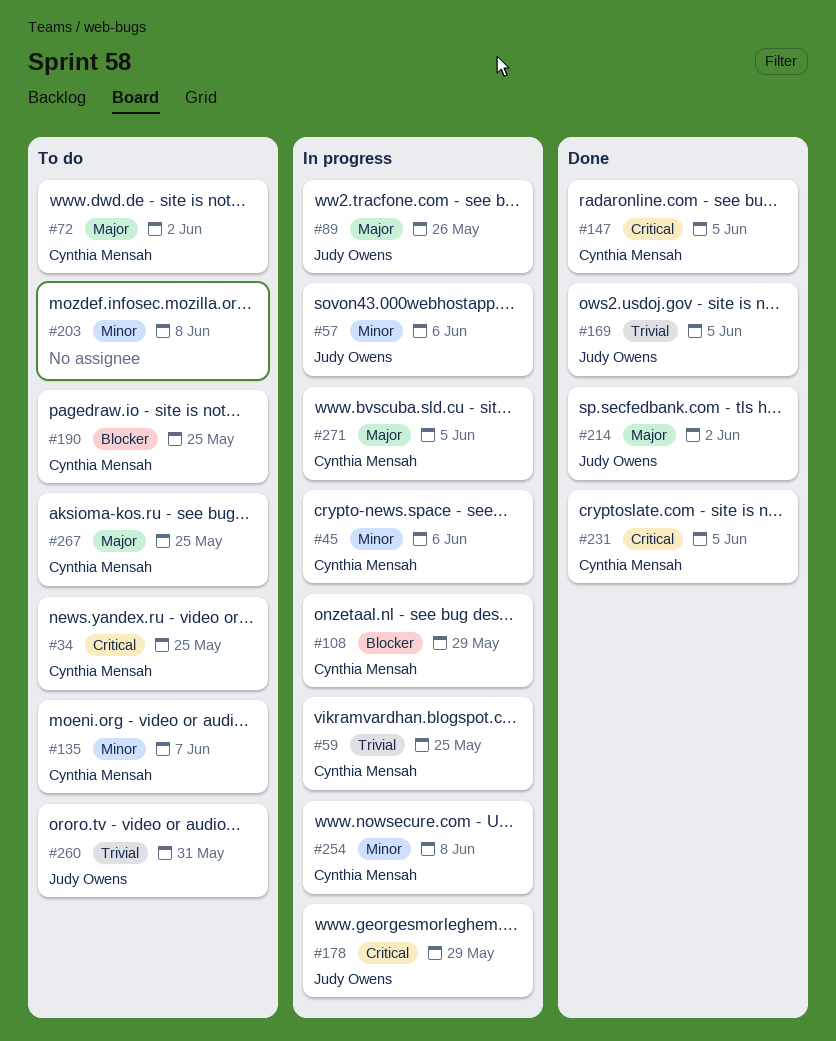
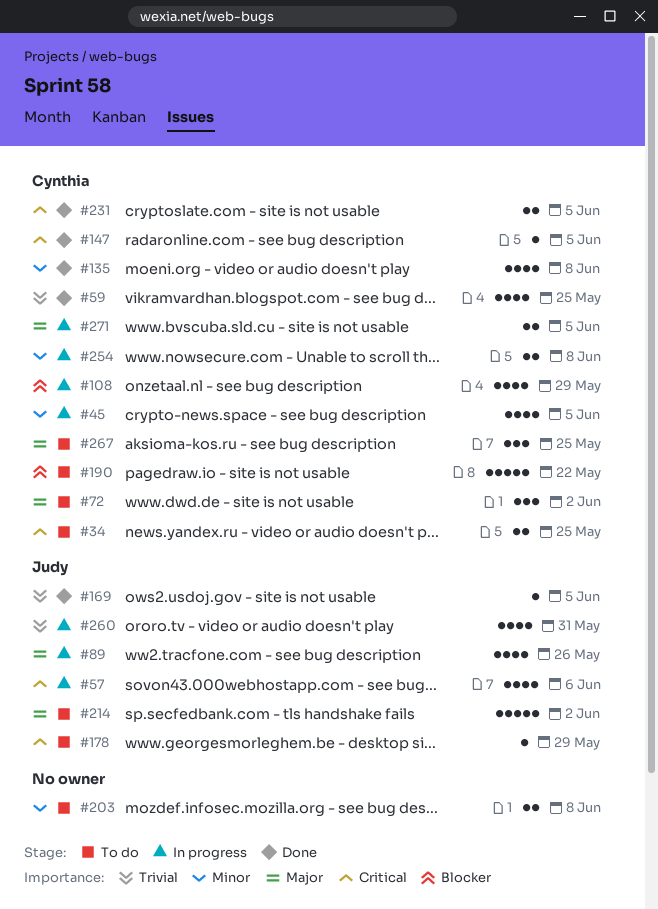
#45, due: Jun 6 -> Jun 5
#57, priority: Minor -> Critical
#59, status: In progress -> Done
#135, status: To do -> Done
#135, due: Jun 7 -> Jun 8
#178, status: In progress -> To do
#190, due: May 25 -> May 22
#214, status: Done -> To do
#260, status: To do -> In progress

